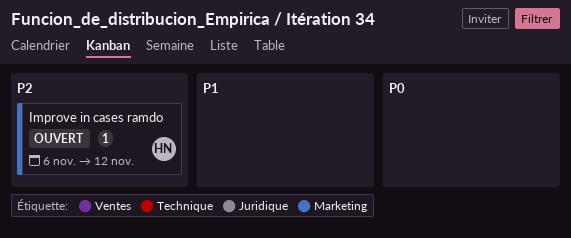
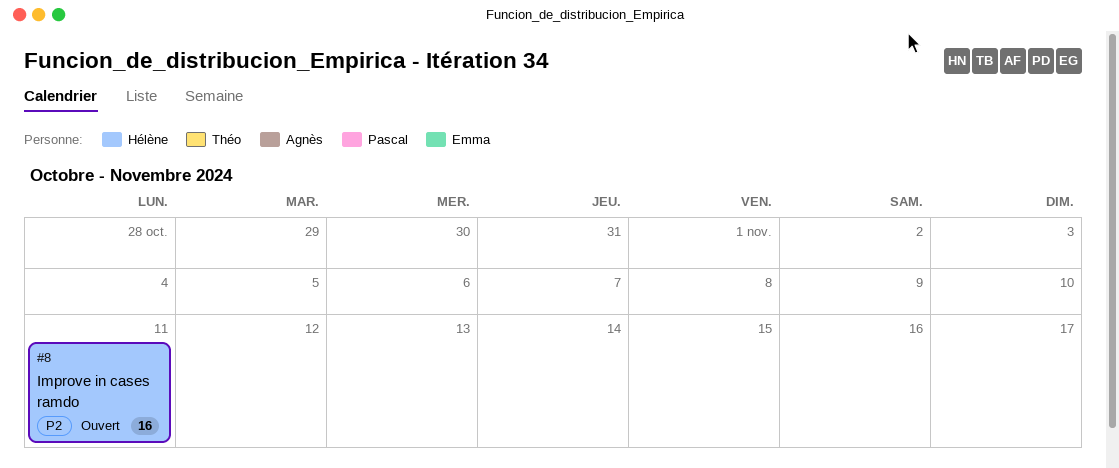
Improve in cases ramdo, estimate: 1 -> 16
Improve in cases ramdo, due: Nov 12 -> Nov 11

